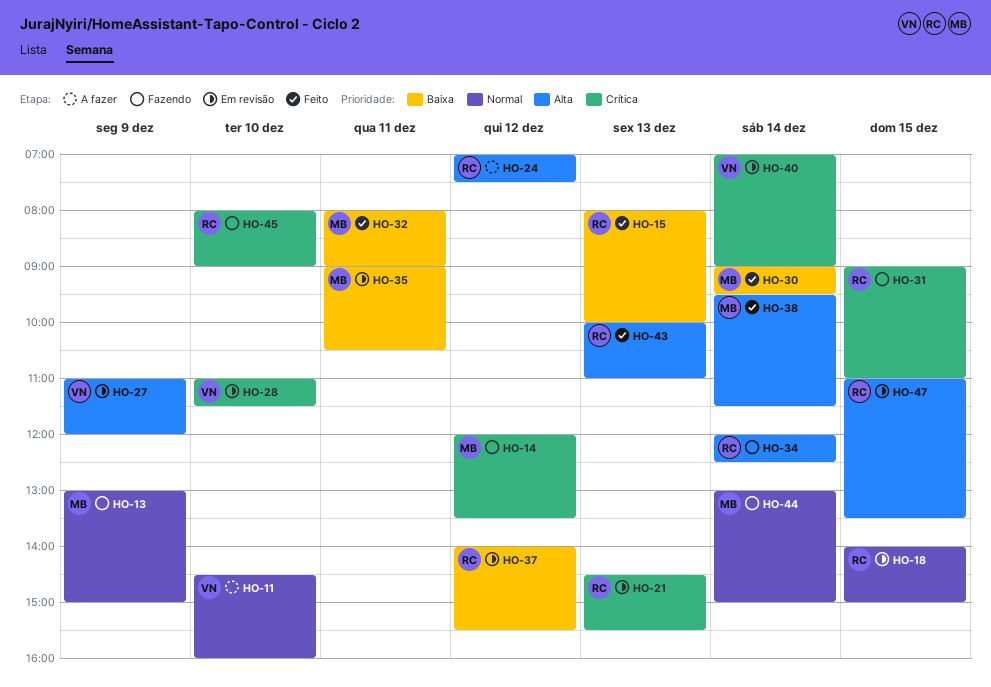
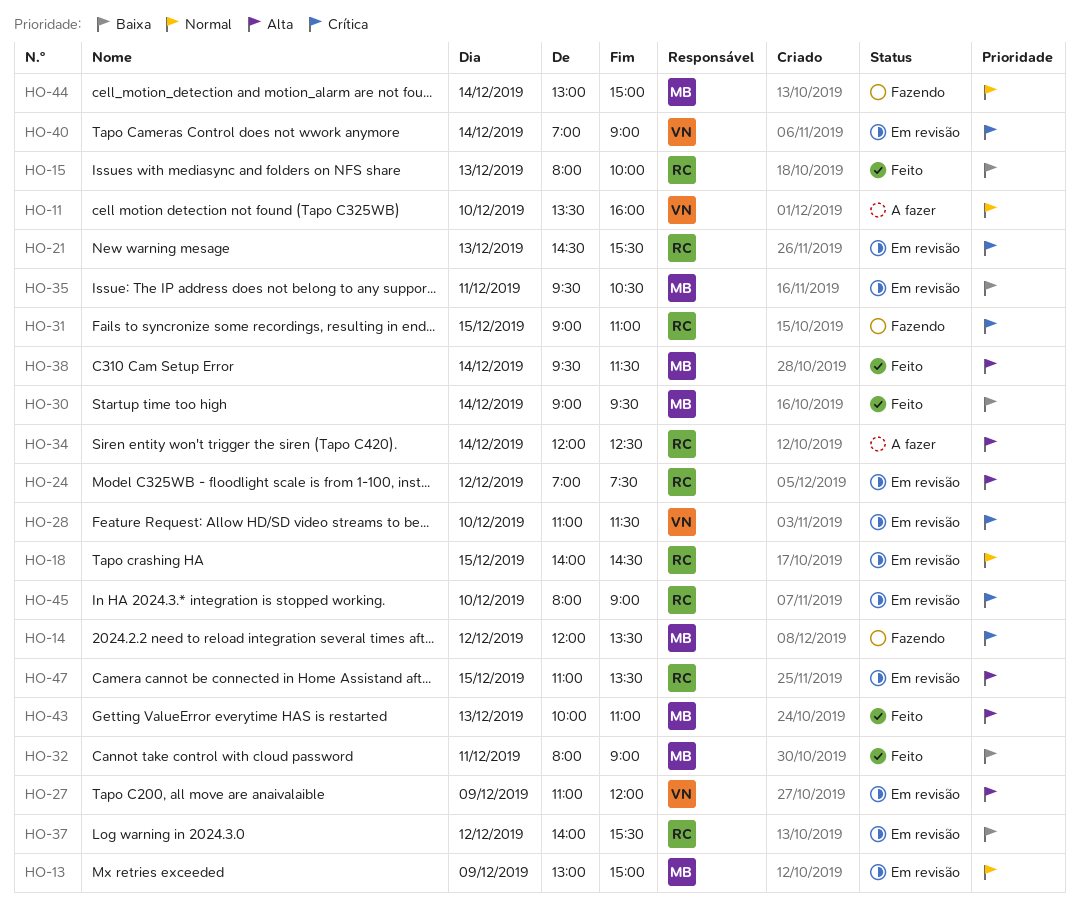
HO-11, begins: 14:30 -> 13:30
HO-13, status: Fazendo -> Em revisão
HO-18, ends: 15:00 -> 14:30
HO-24, status: A fazer -> Em revisão
HO-34, status: Fazendo -> A fazer
HO-35, begins: 09:00 -> 09:30
HO-43, owner: RC -> MB
HO-45, status: Fazendo -> Em revisão

